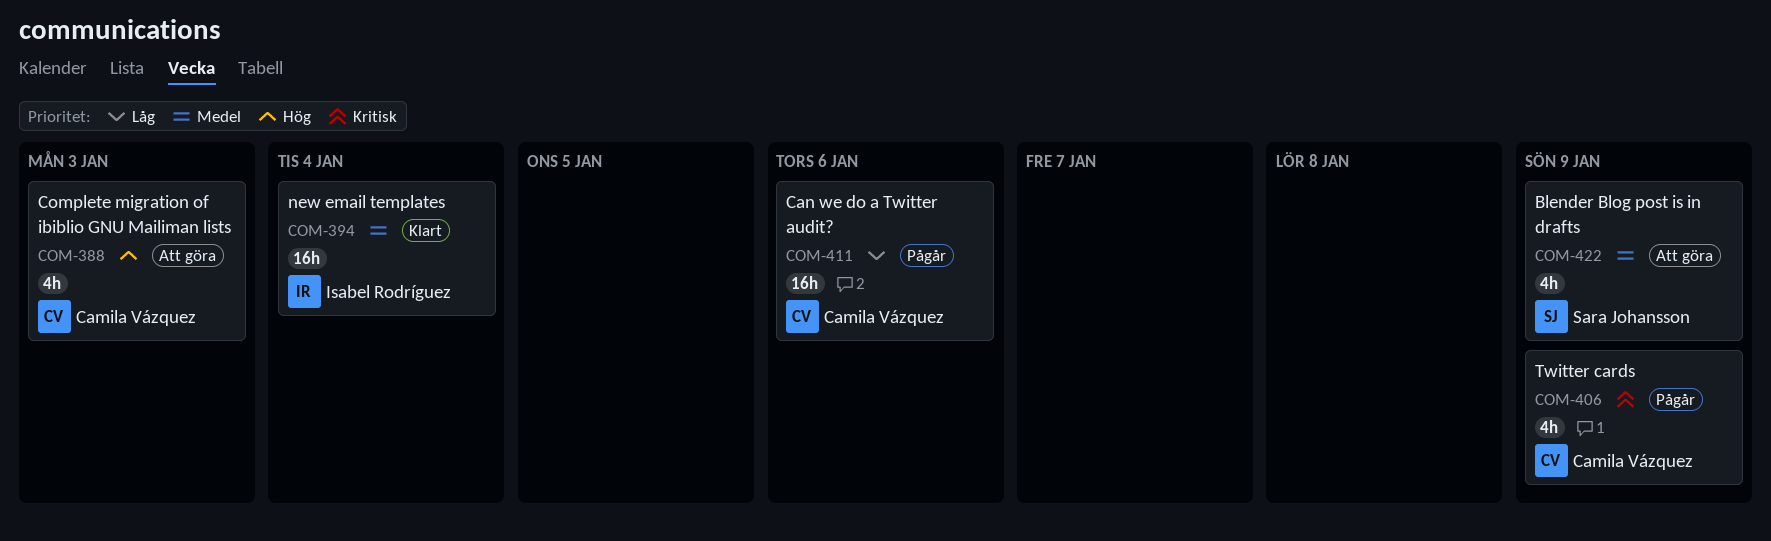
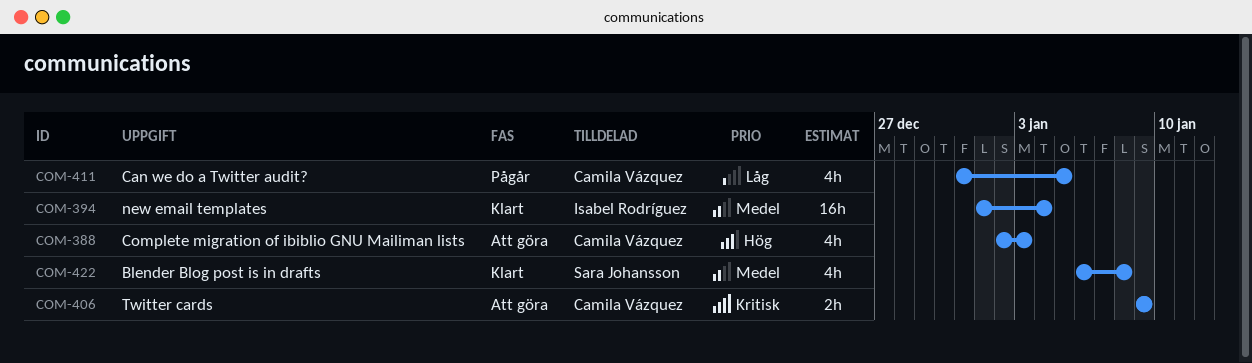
COM-406, status: Pågår -> Att göra
COM-406, estimate: 4h -> 2h
COM-411, estimate: 16h -> 4h
COM-411, due: Jan 6 -> Jan 5
COM-422, status: Att göra -> Klart
COM-422, due: Jan 9 -> Jan 8

